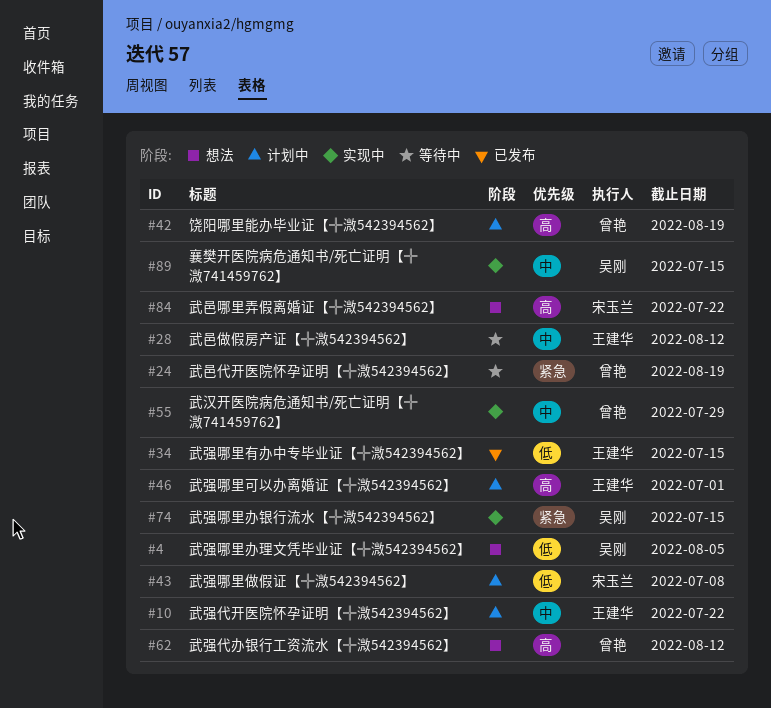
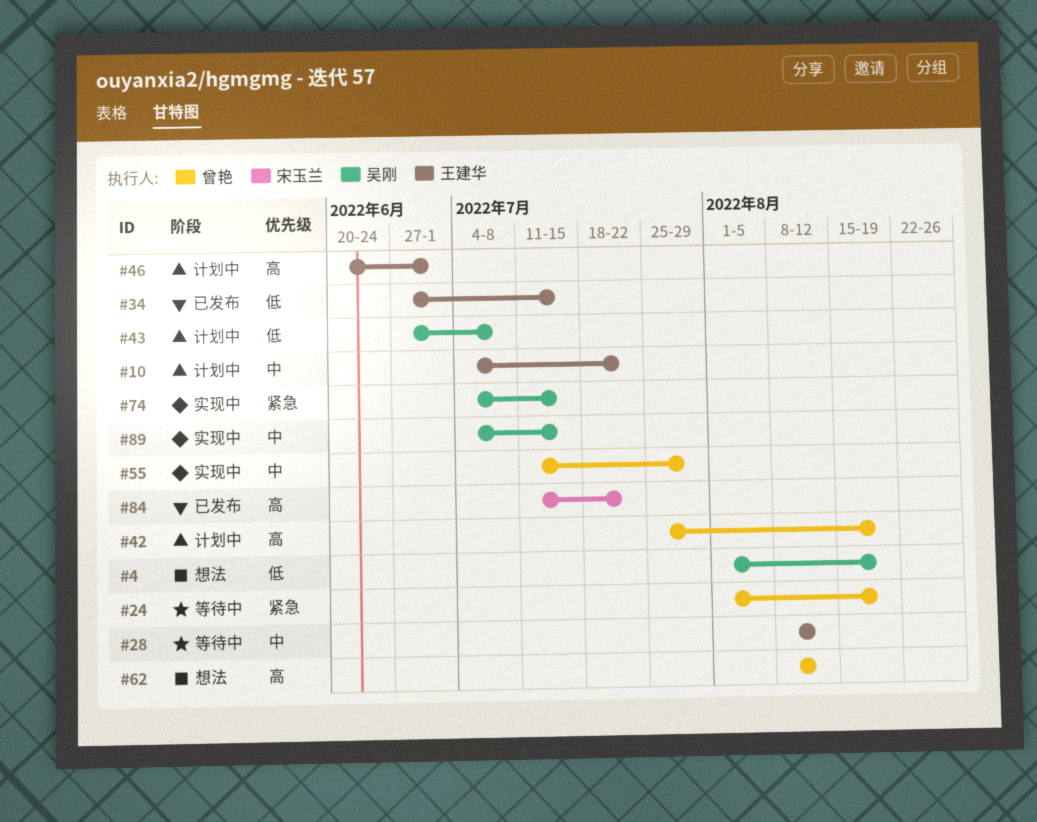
#4, due: Aug 5 -> Aug 19
#43, owner: 宋玉兰 -> 吴刚
#84, status: 想法 -> 已发布

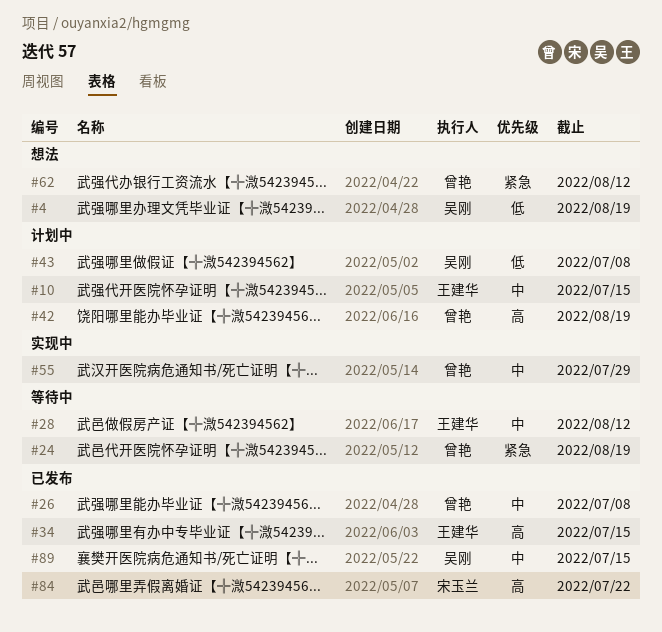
#10, due: Jul 22 -> Jul 15
#26: none -> present
#34, priority: 低 -> 高
#46: present -> none
#62, priority: 高 -> 紧急
#74: present -> none
#89, status: 实现中 -> 已发布

